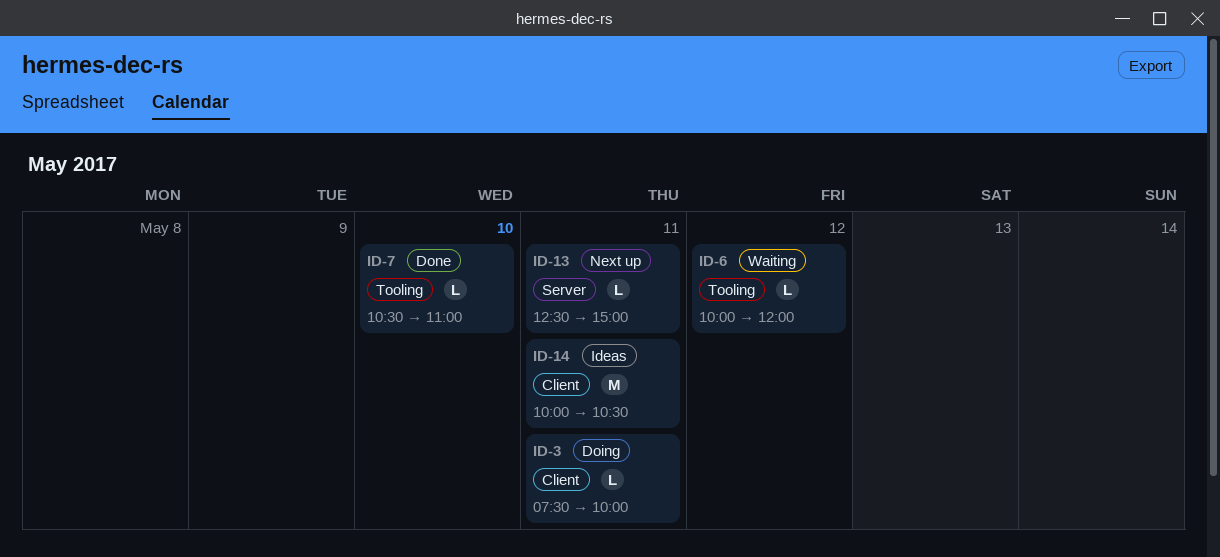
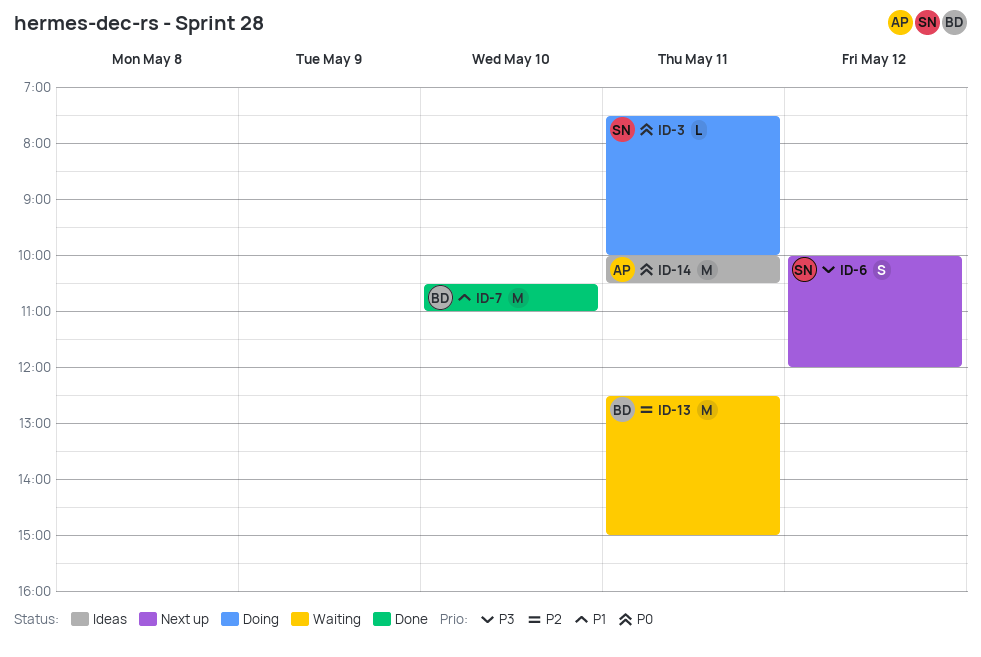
ID-6, status: Waiting -> Next up
ID-6, estimate: L -> S
ID-7, estimate: L -> M
ID-13, status: Next up -> Waiting
ID-13, estimate: L -> M

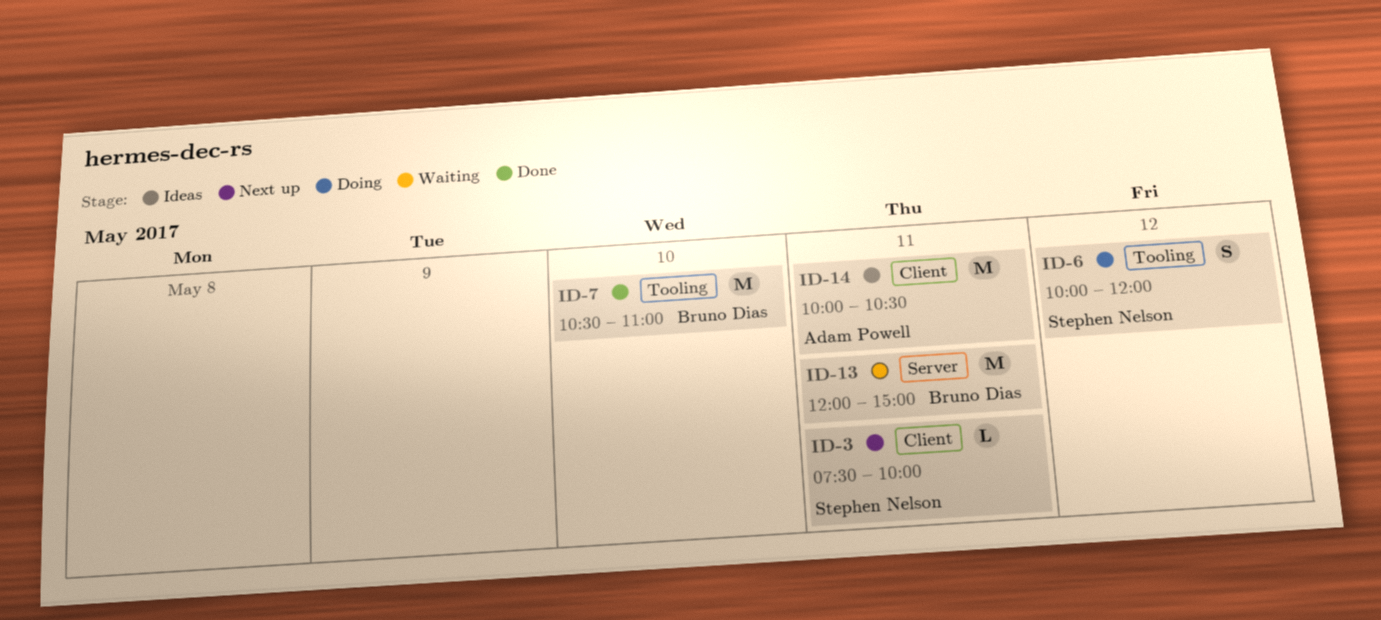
ID-3, status: Doing -> Next up
ID-6, status: Next up -> Doing
ID-13, begins: 12:30 -> 12:00

